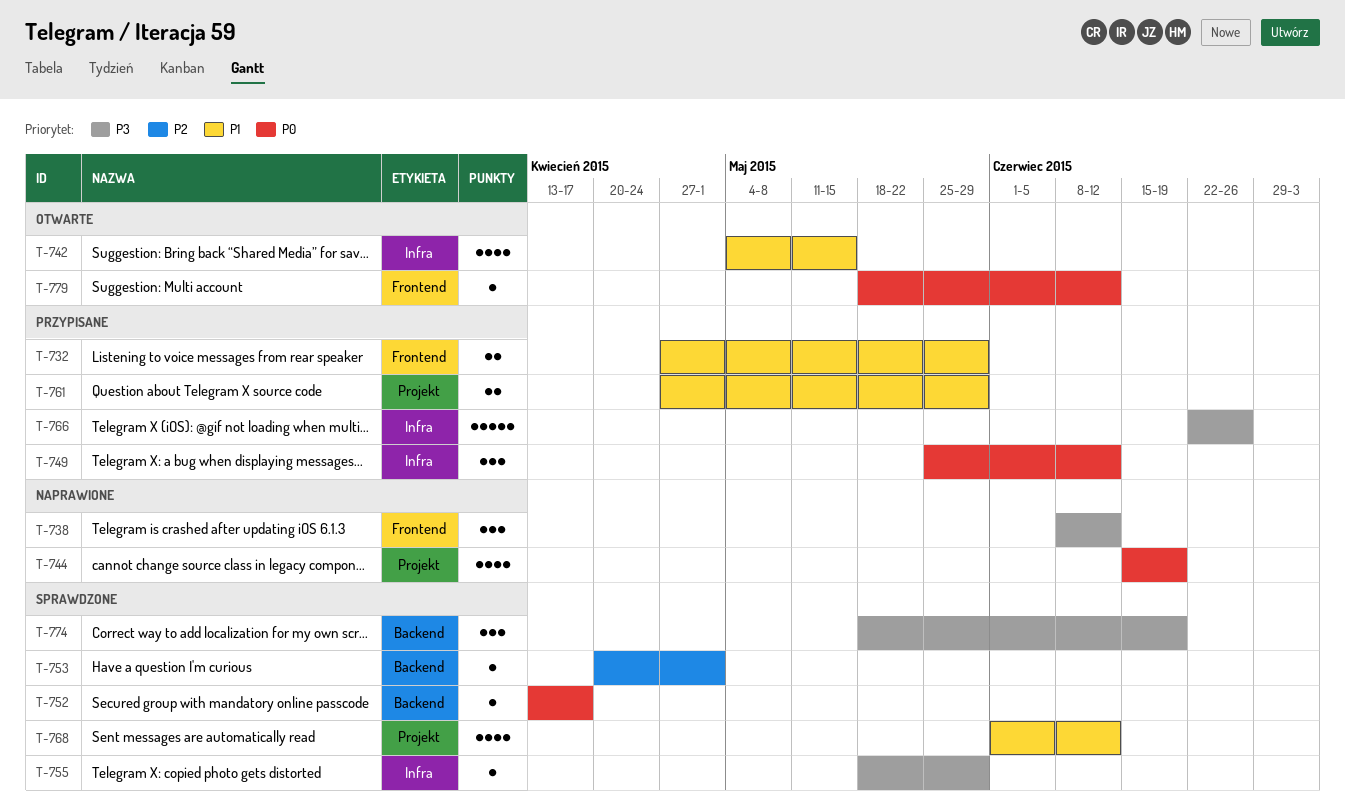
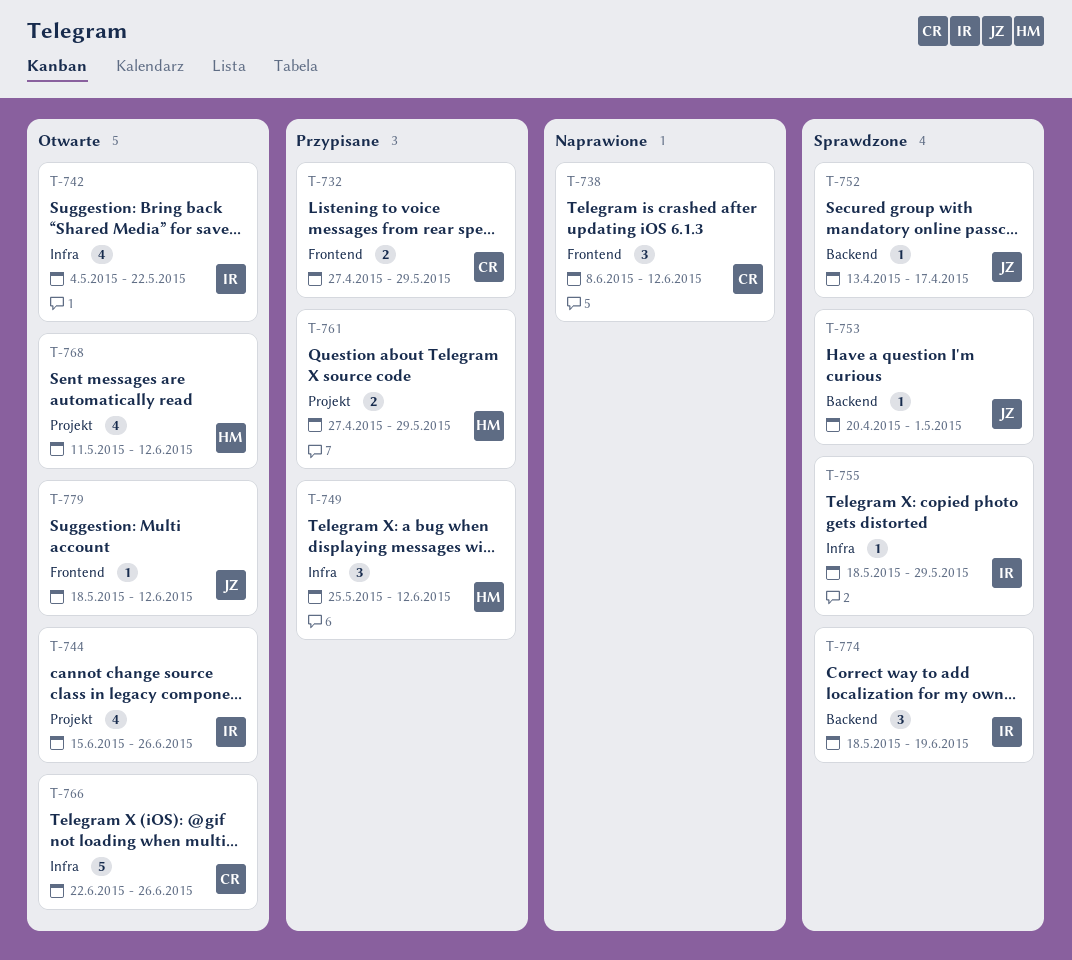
T-742, due: May 15 -> May 22
T-744, status: Naprawione -> Otwarte
T-744, due: Jun 19 -> Jun 26
T-766, status: Przypisane -> Otwarte
T-768, status: Sprawdzone -> Otwarte
T-768, start: Jun 1 -> May 11

